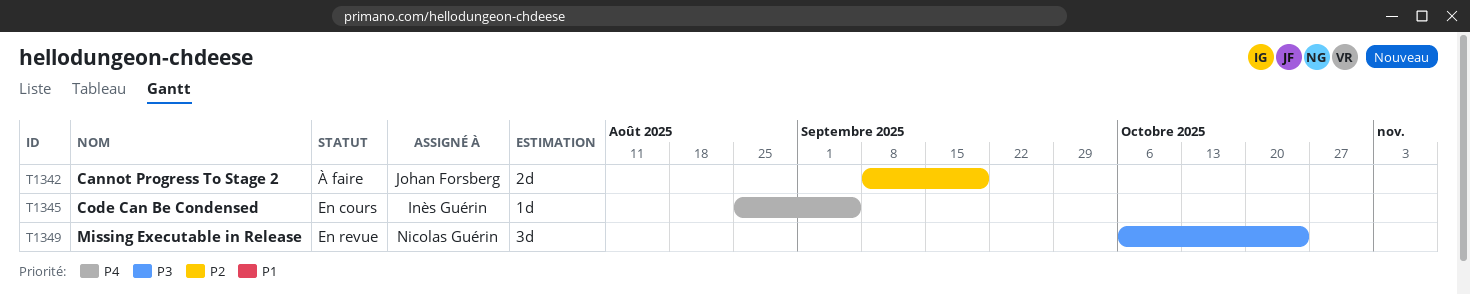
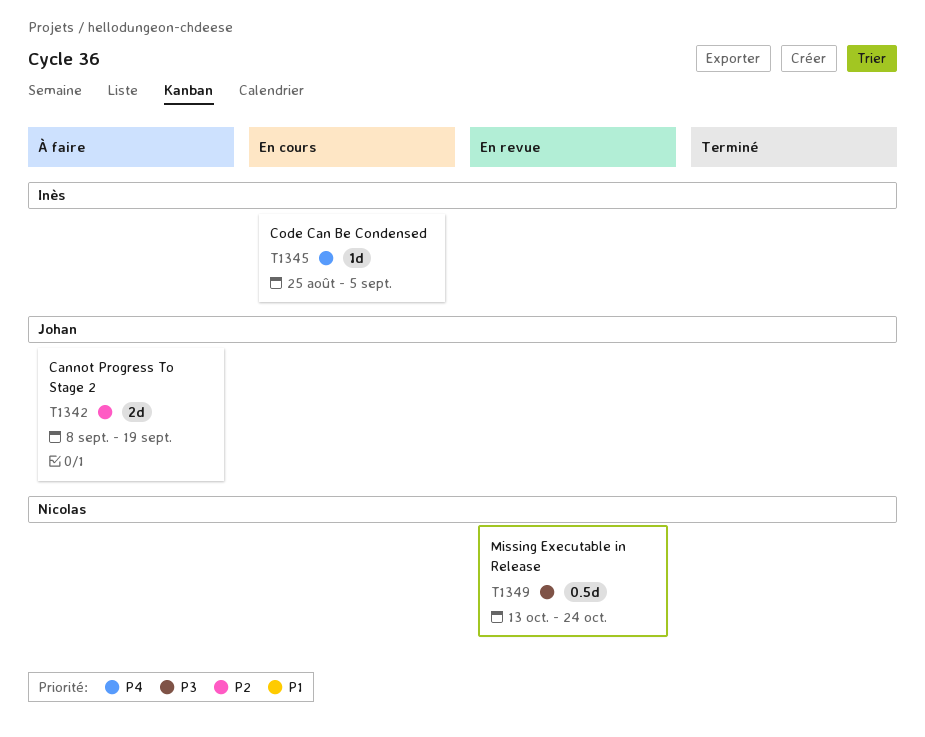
T1349, estimate: 3d -> 0.5d
T1349, start: Oct 6 -> Oct 13

